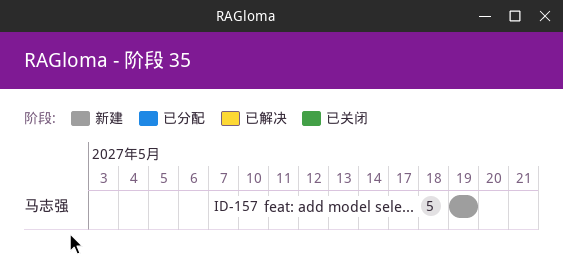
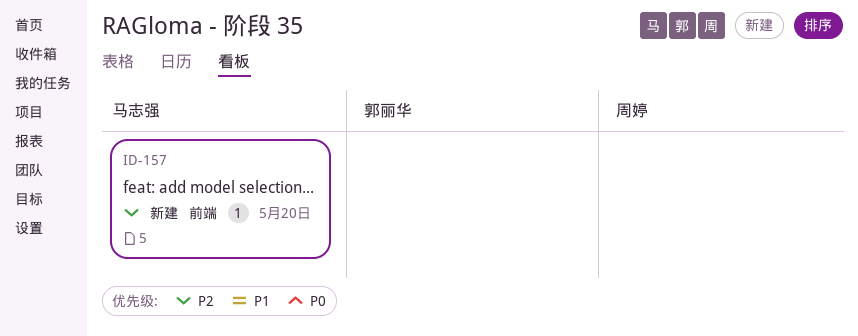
ID-157, estimate: 5 -> 1
ID-157, due: May 19 -> May 20

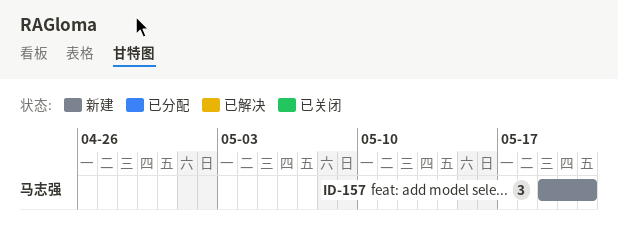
ID-157, estimate: 1 -> 3
ID-157, due: May 20 -> May 21

